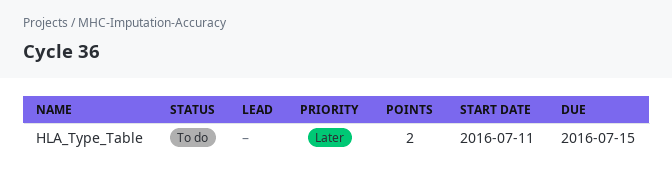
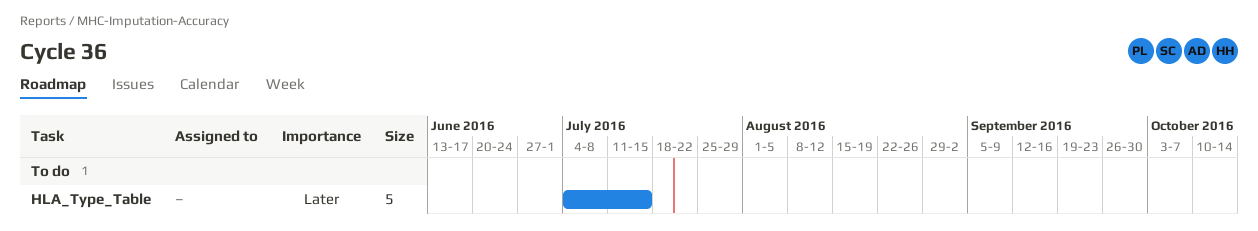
HLA_Type_Table, estimate: 2 -> 5
HLA_Type_Table, start: Jul 11 -> Jul 4

